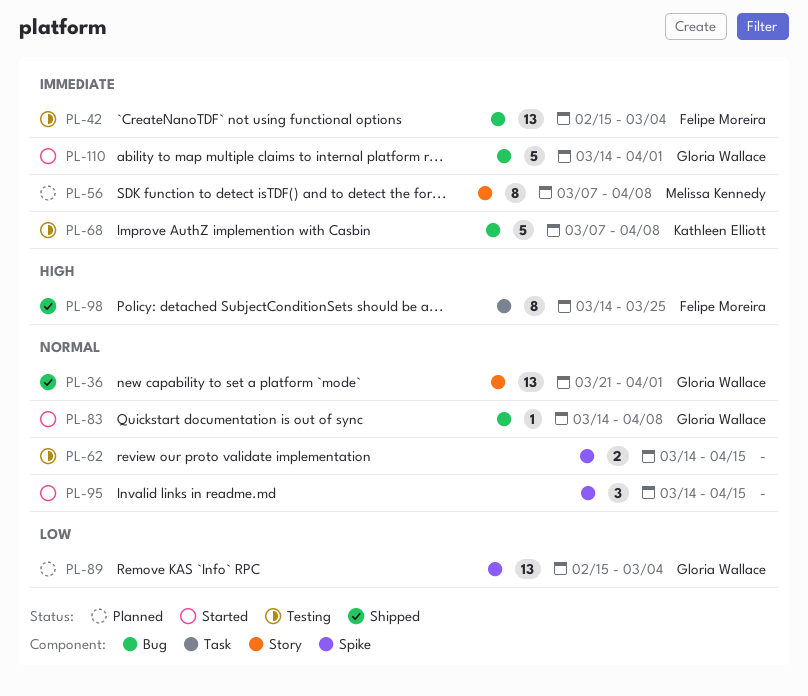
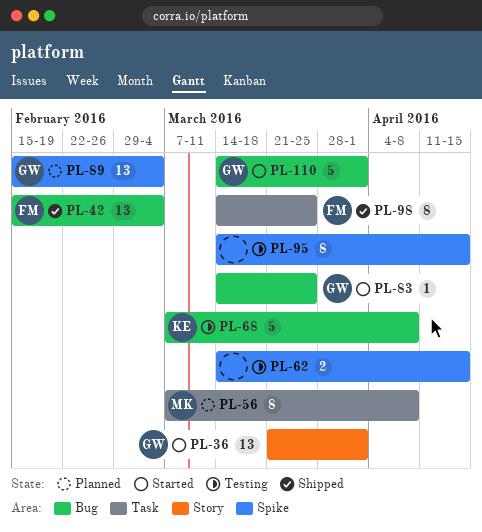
PL-36, status: Shipped -> Started
PL-42, status: Testing -> Shipped
PL-56, label: Story -> Task
PL-83, due: Apr 8 -> Mar 25
PL-95, status: Started -> Testing
PL-95, estimate: 3 -> 8

